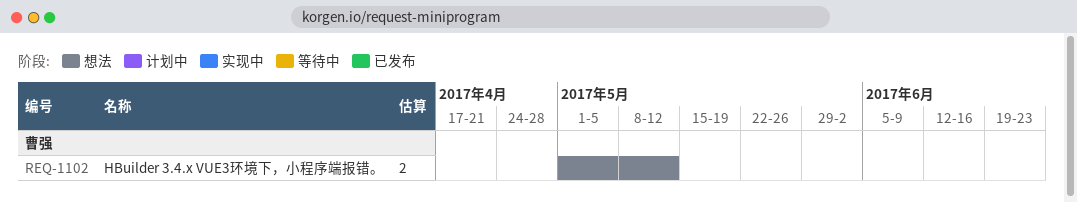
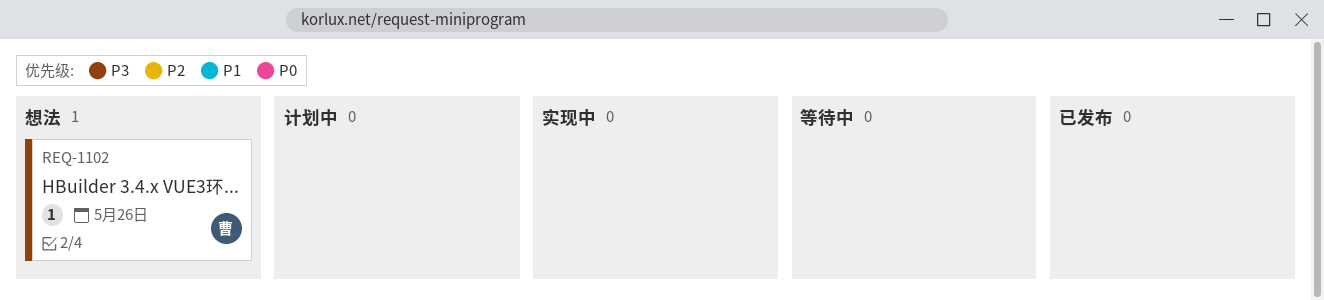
REQ-1102, estimate: 2 -> 1
REQ-1102, due: May 12 -> May 26

